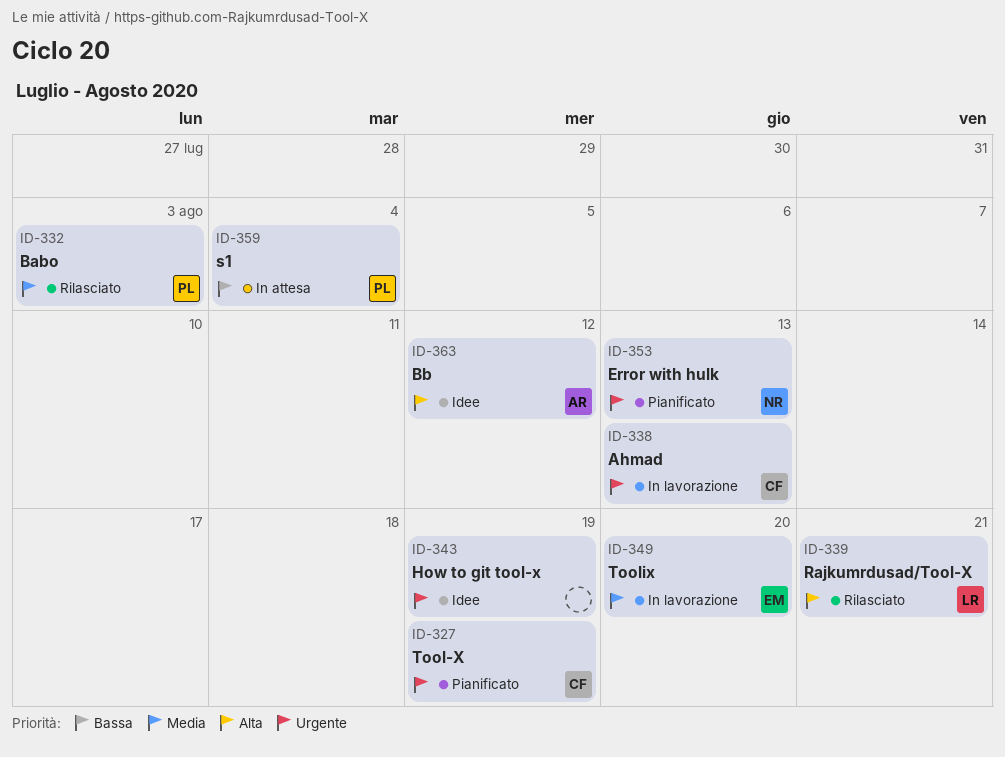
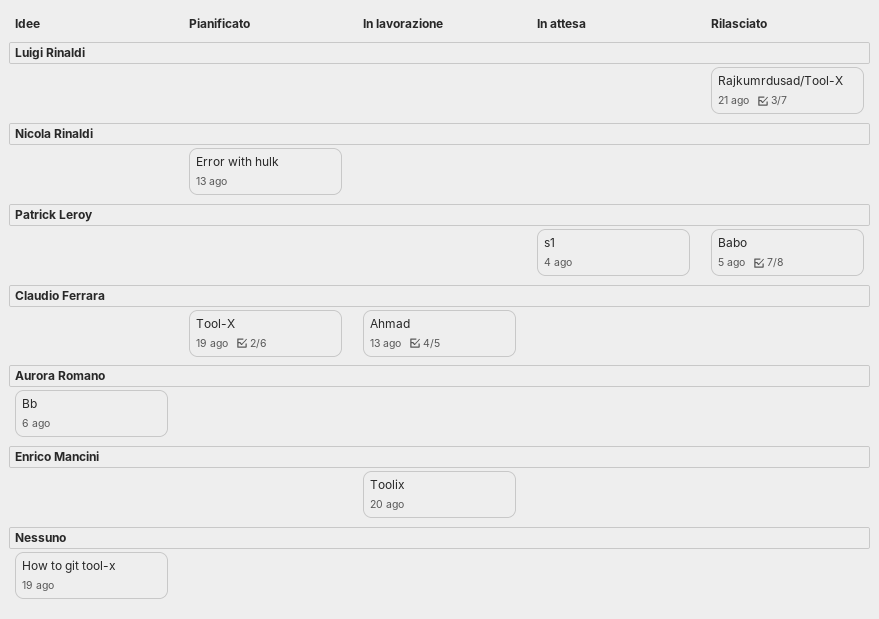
Babo, due: Aug 3 -> Aug 5
Bb, due: Aug 12 -> Aug 6

